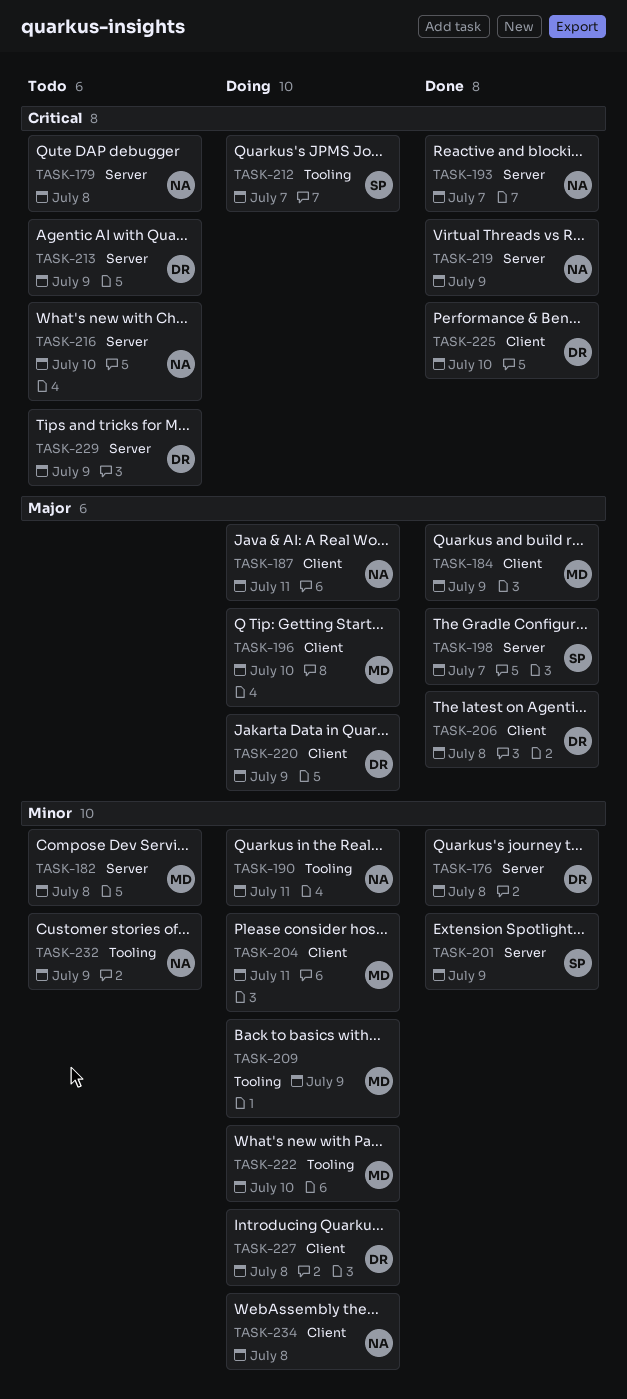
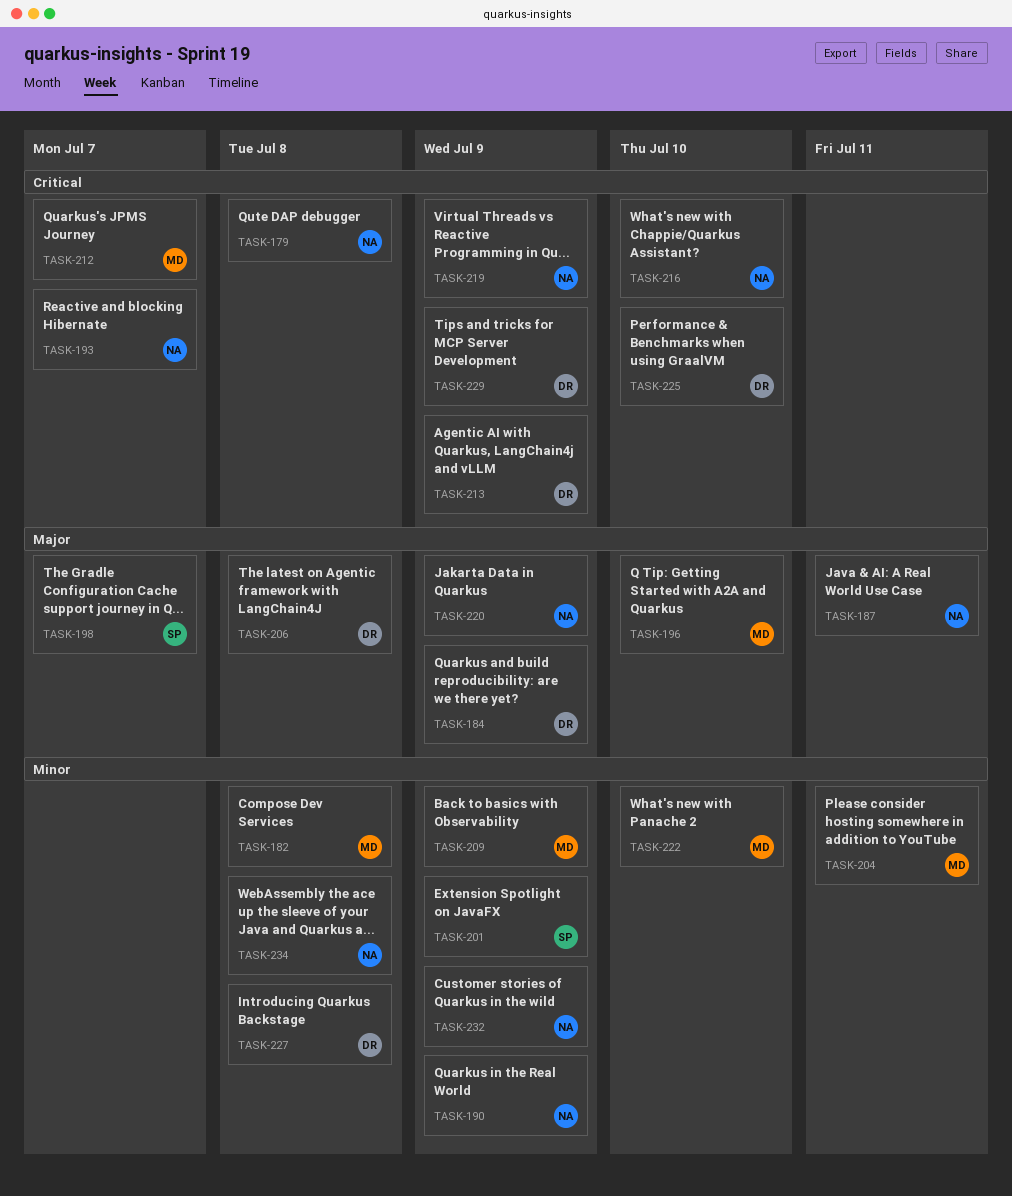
TASK-176: present -> none
TASK-184, owner: MD -> DR
TASK-190, due: Jul 11 -> Jul 9
TASK-212, owner: SP -> MD
TASK-220, owner: DR -> NA

